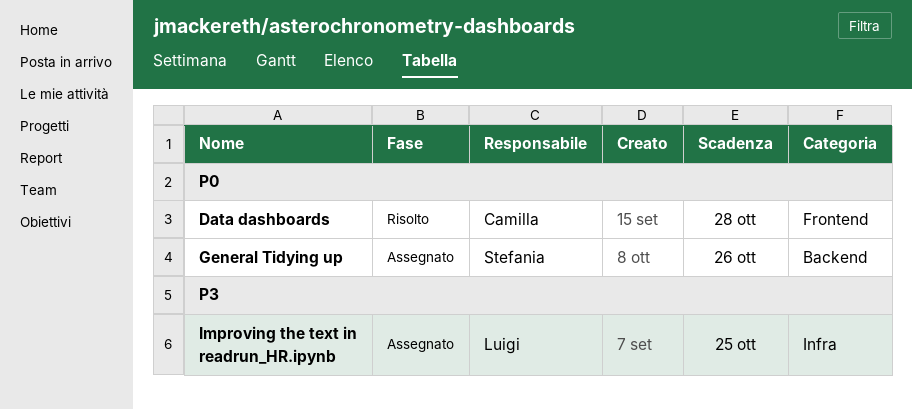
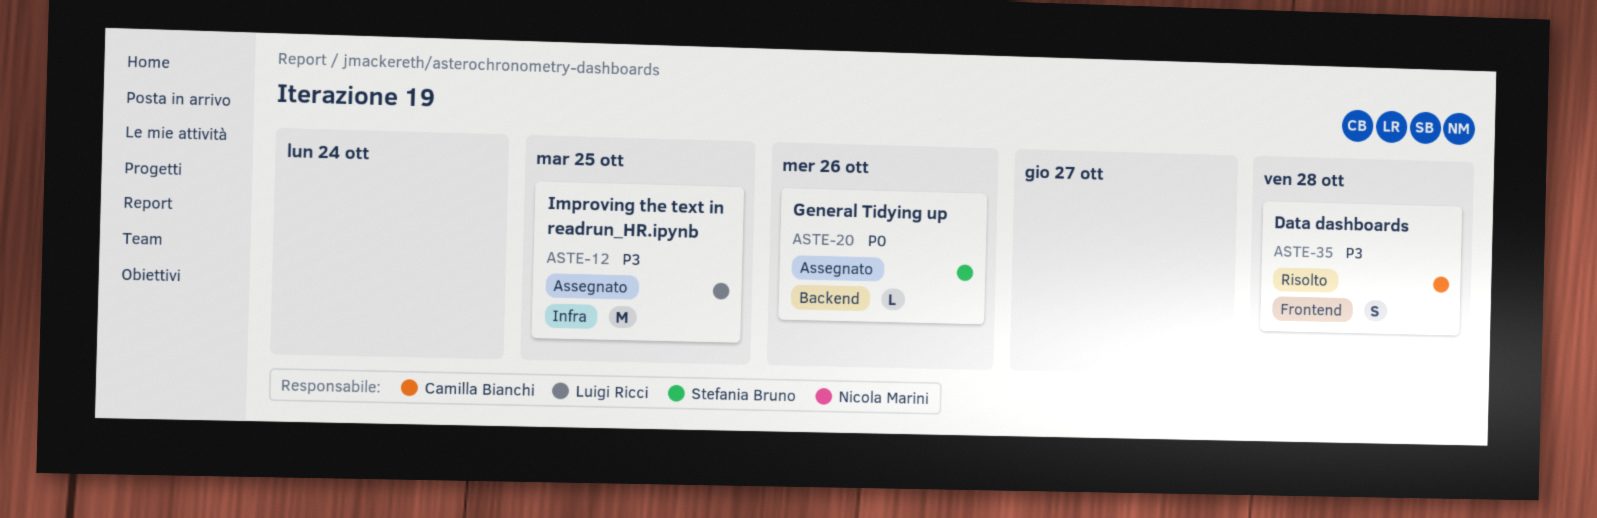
Data dashboards, priority: P0 -> P3

